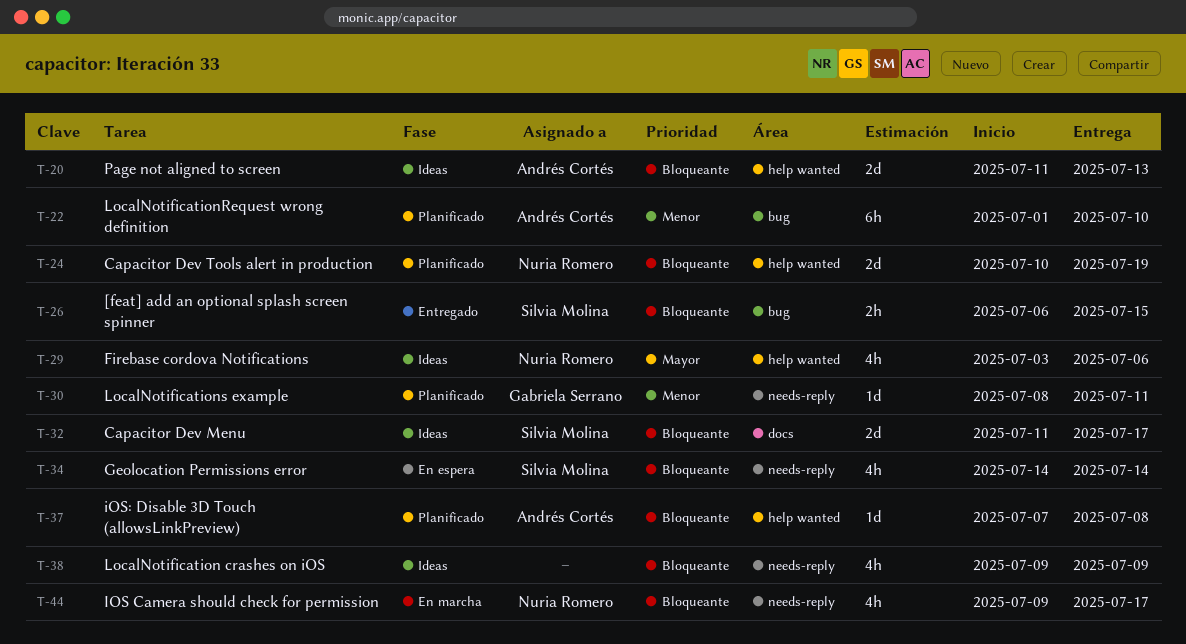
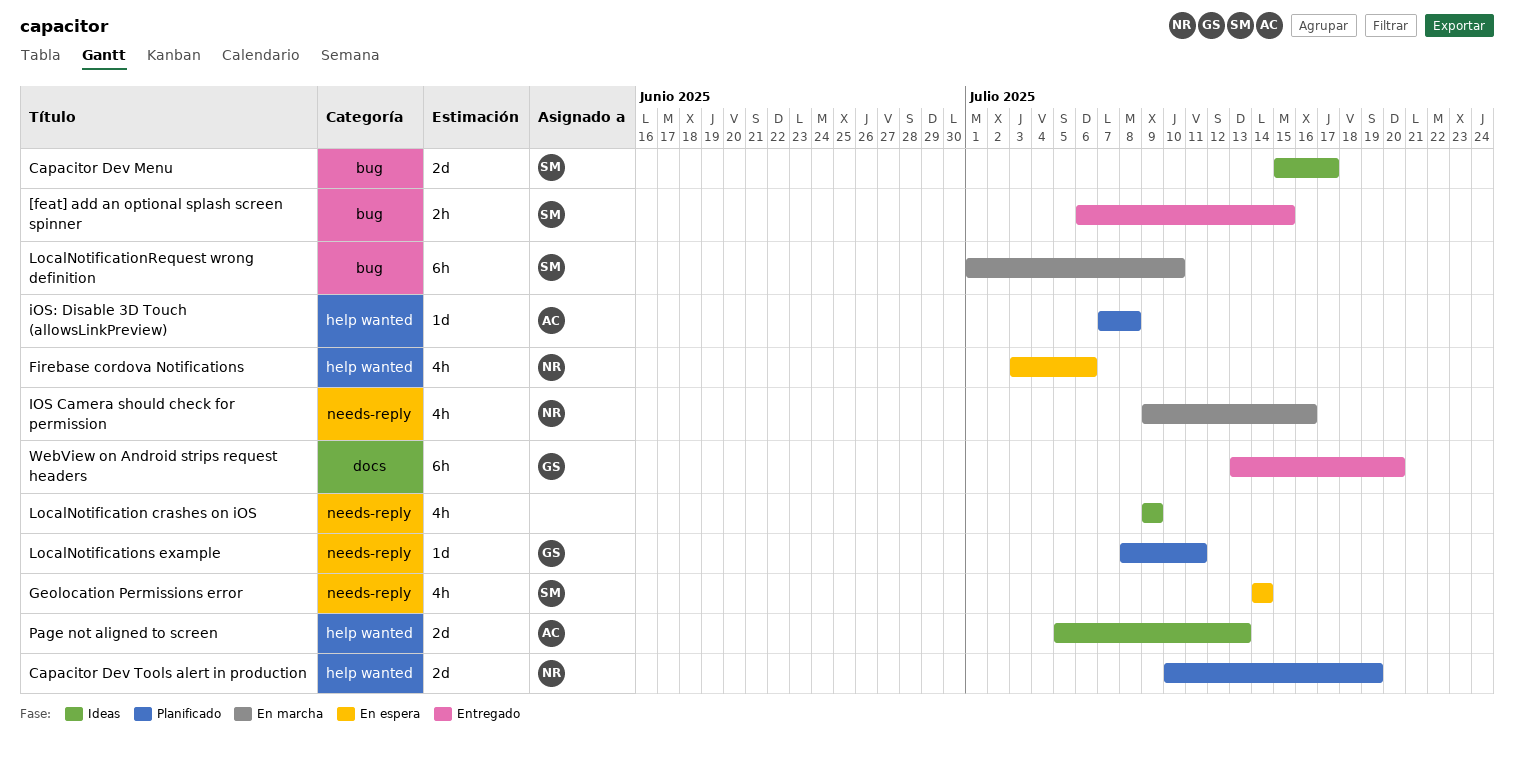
Capacitor Dev Menu, label: docs -> bug
Capacitor Dev Menu, start: Jul 11 -> Jul 15
Firebase cordova Notifications, status: Ideas -> En espera
IOS Camera should check for permission, due: Jul 17 -> Jul 16
LocalNotificationRequest wrong definition, status: Planificado -> En marcha
LocalNotificationRequest wrong definition, owner: Andrés Cortés -> Silvia Molina
Page not aligned to screen, start: Jul 11 -> Jul 5
WebView on Android strips request headers: none -> present

